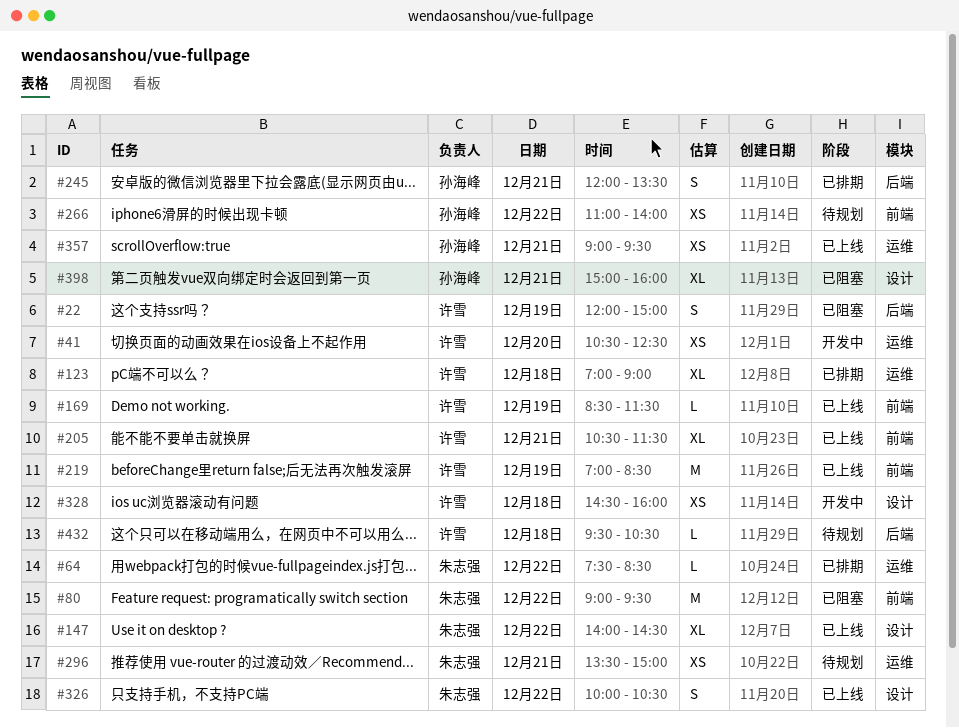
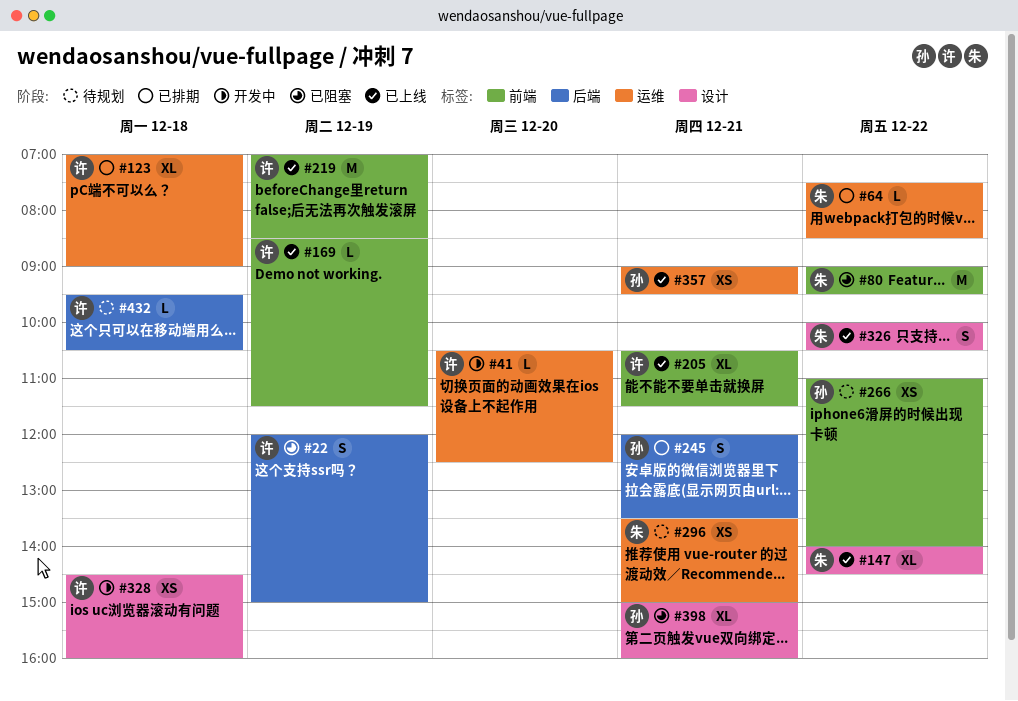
#41, estimate: XS -> L

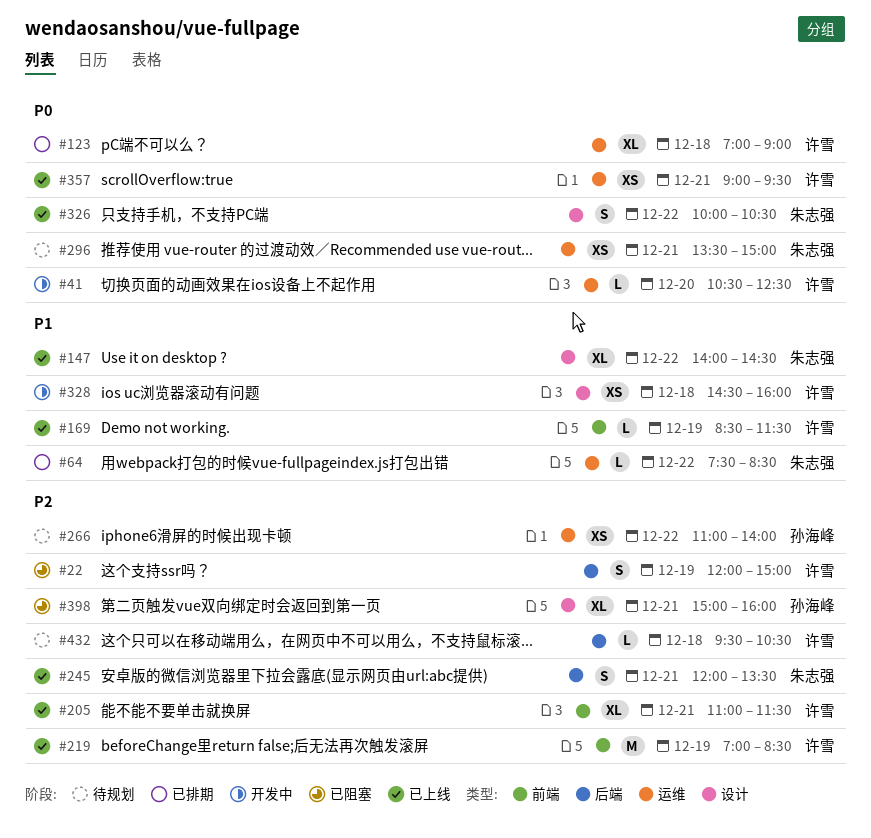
#80: present -> none
#205, begins: 10:30 -> 11:00
#245, status: 已排期 -> 已上线
#245, owner: 孙海峰 -> 朱志强
#266, label: 前端 -> 运维
#357, owner: 孙海峰 -> 许雪

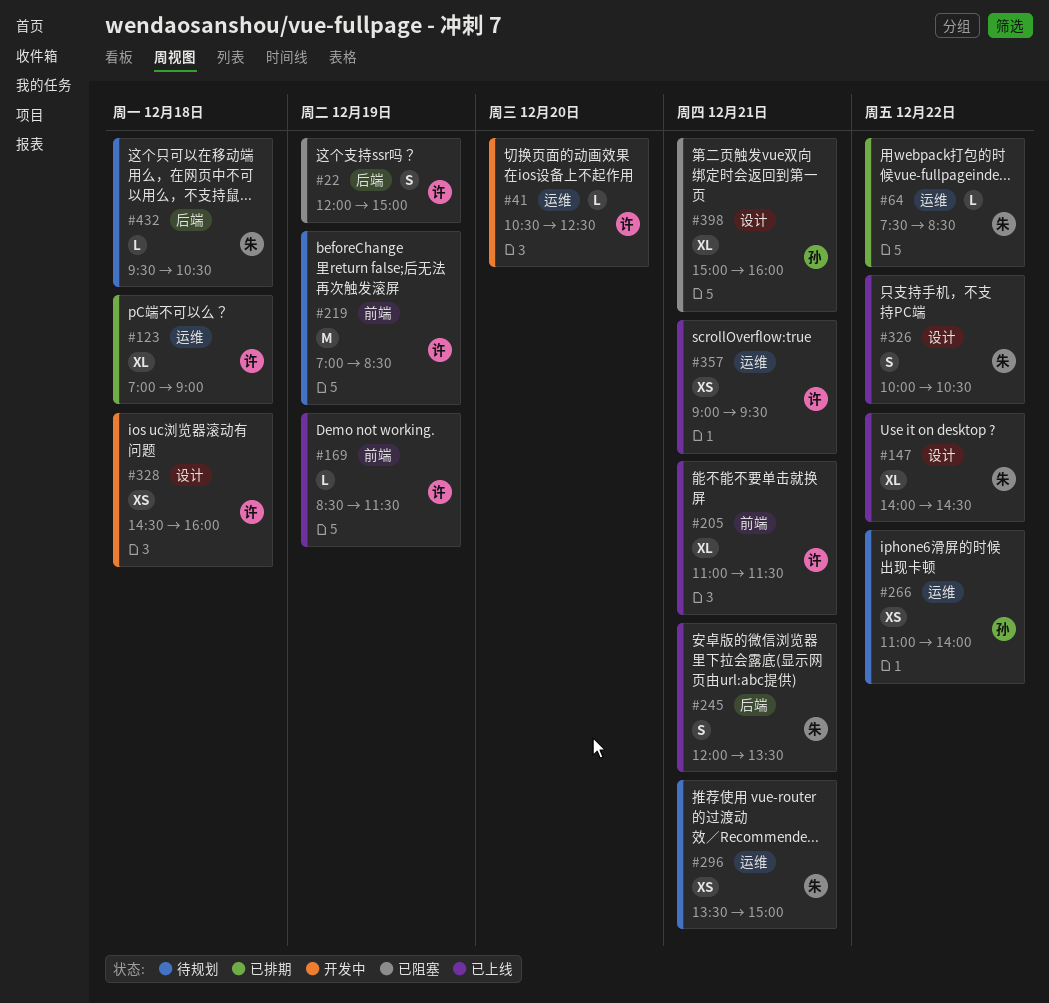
#219, status: 已上线 -> 待规划
#432, owner: 许雪 -> 朱志强

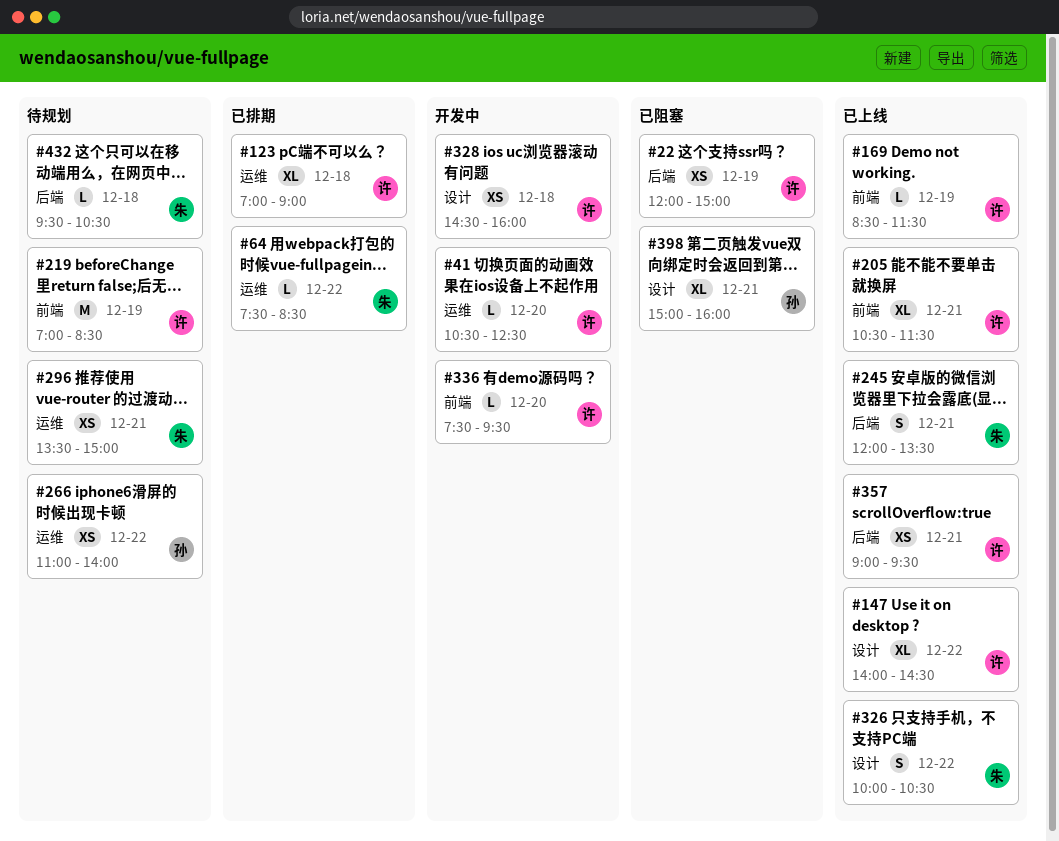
#22, estimate: S -> XS
#147, owner: 朱 -> 许
#205, begins: 11:00 -> 10:30
#336: none -> present
#357, label: 运维 -> 后端

